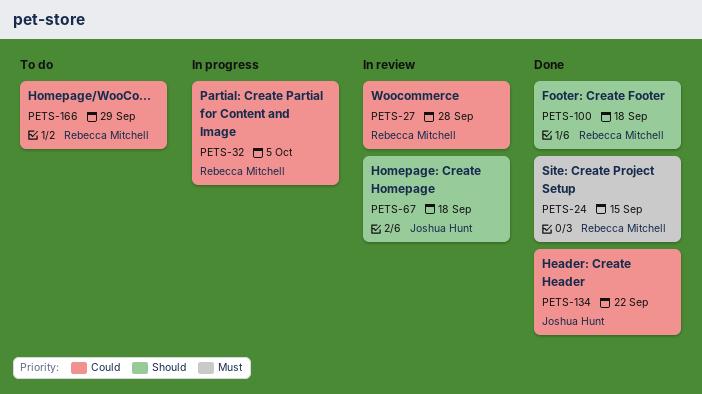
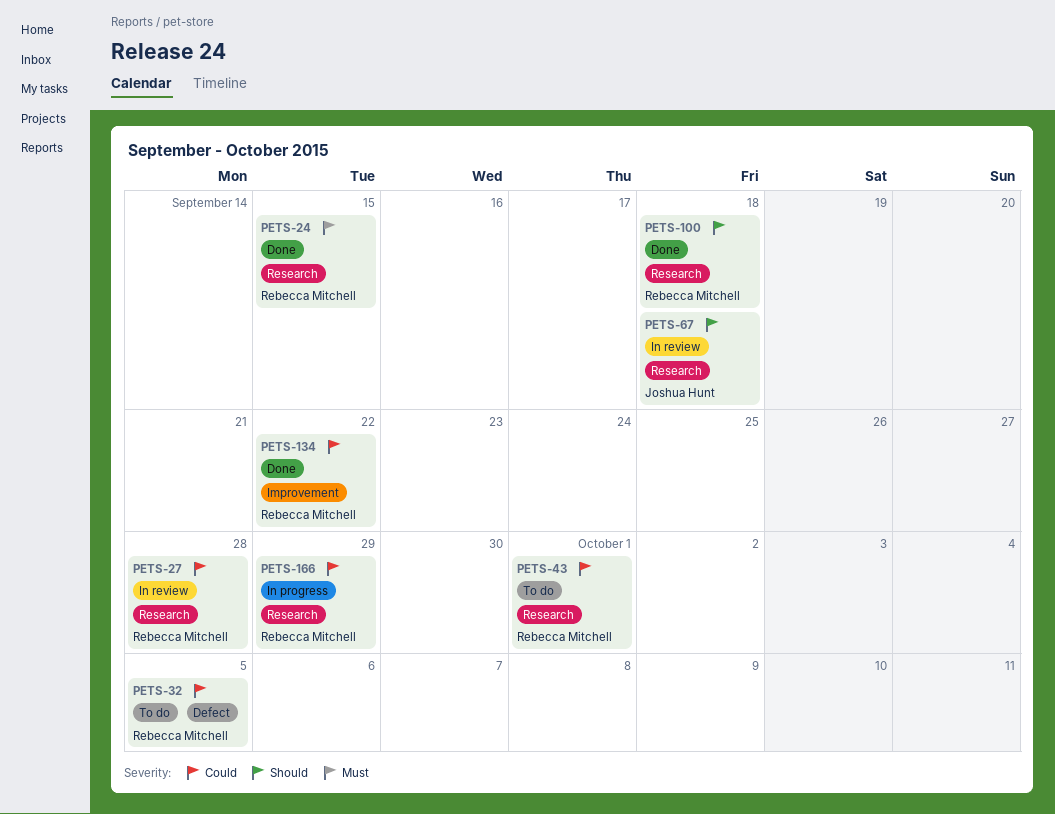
PETS-32, status: In progress -> To do
PETS-43: none -> present
PETS-134, owner: Joshua Hunt -> Rebecca Mitchell
PETS-166, status: To do -> In progress

